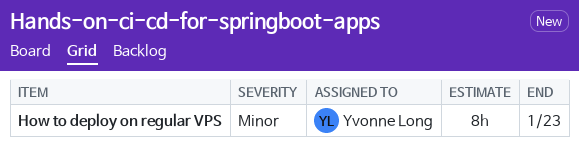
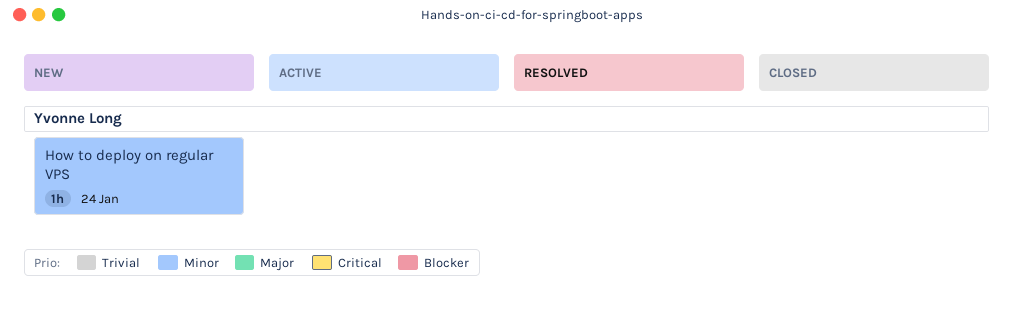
How to deploy on regular VPS, estimate: 8h -> 1h
How to deploy on regular VPS, due: Jan 23 -> Jan 24

